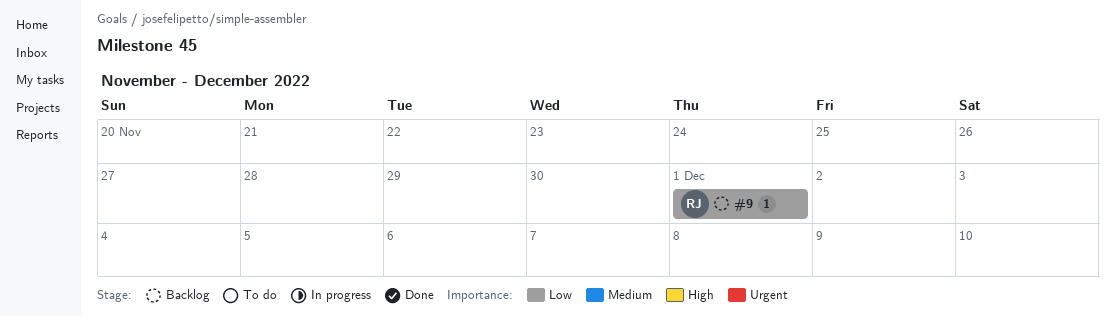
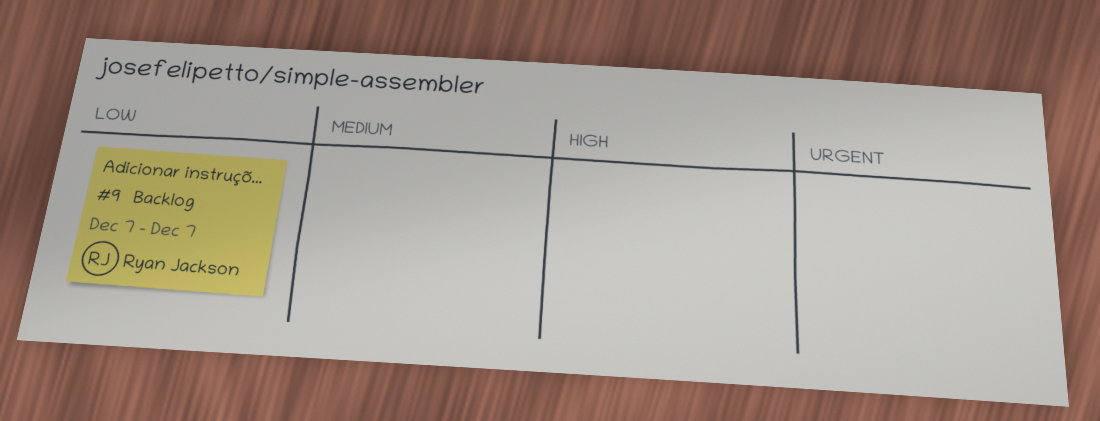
#9, start: Dec 1 -> Dec 7
#9, due: Dec 1 -> Dec 7

